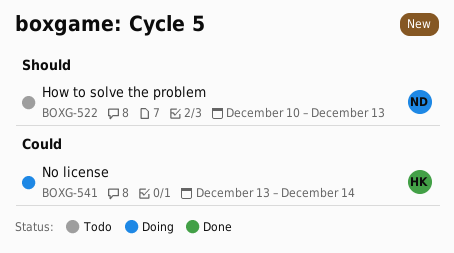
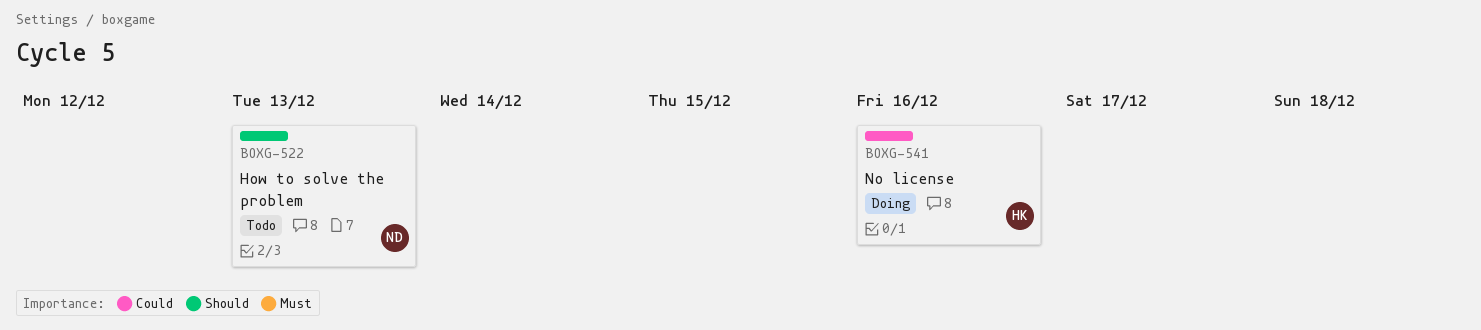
BOXG-541, due: Dec 14 -> Dec 16

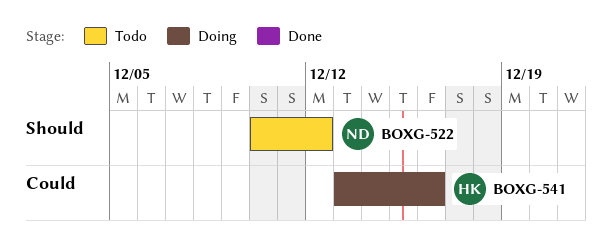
BOXG-522, due: Dec 13 -> Dec 12

